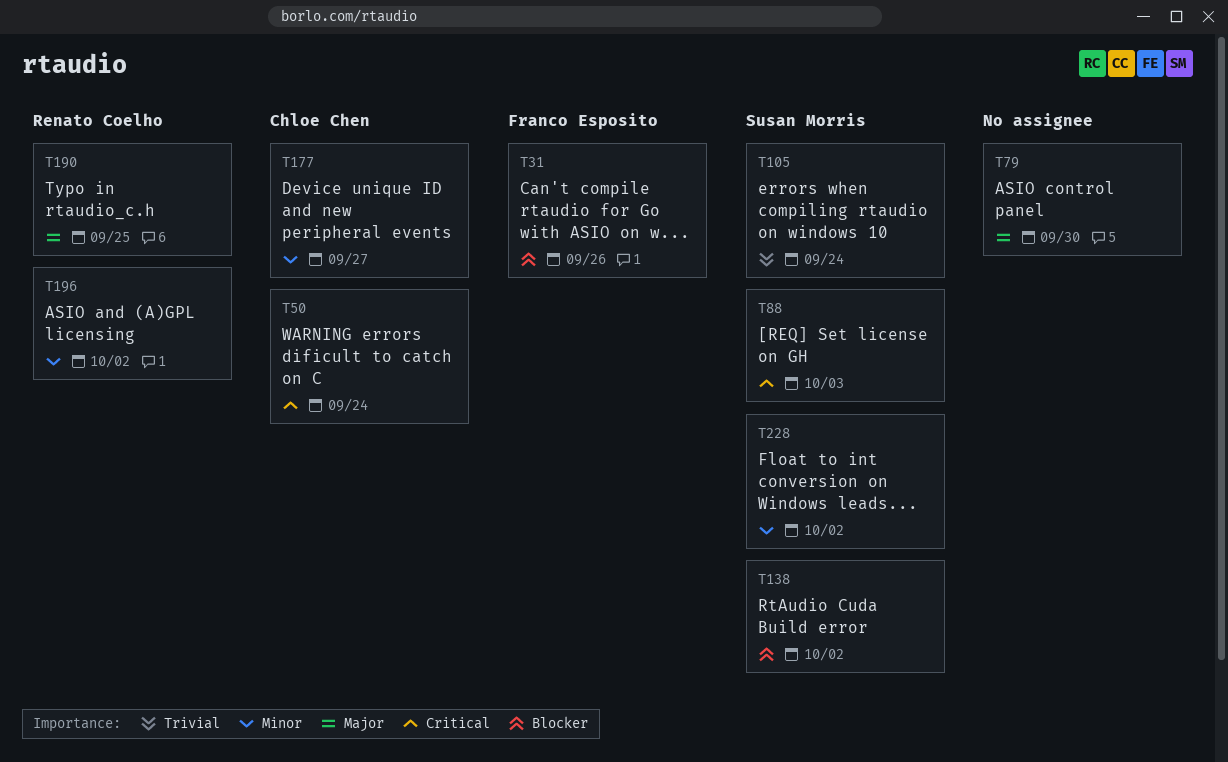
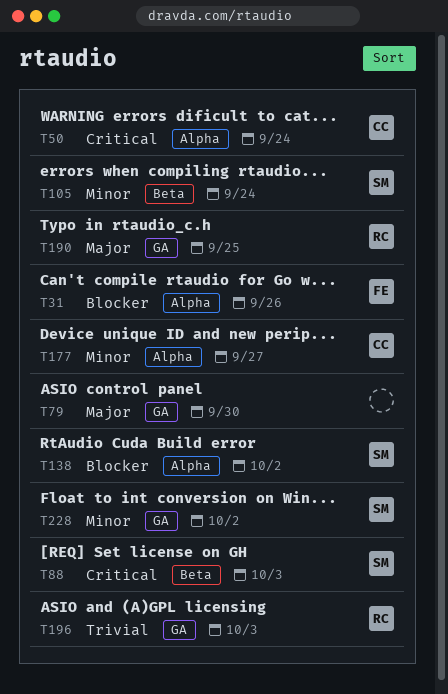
T105, priority: Trivial -> Minor
T196, priority: Minor -> Trivial
T196, due: Oct 2 -> Oct 3

